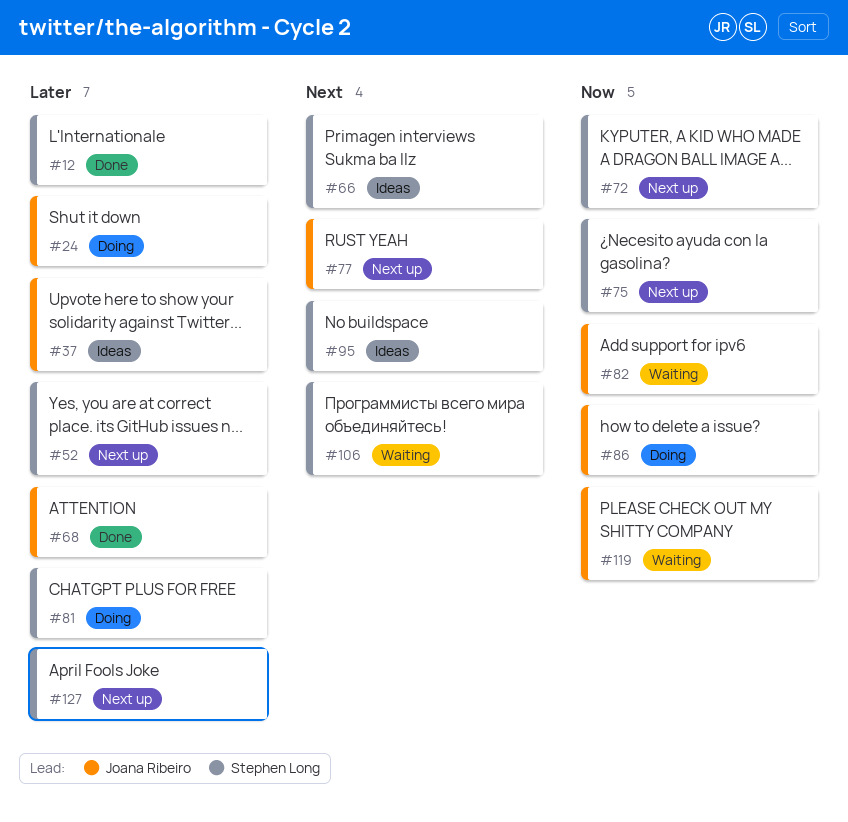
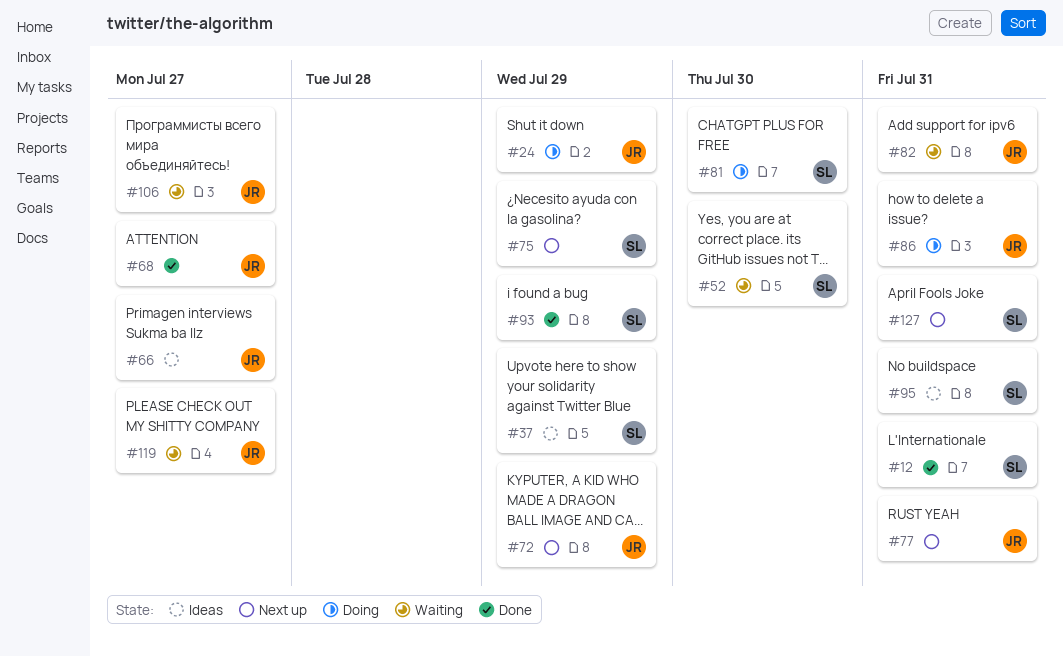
#37, owner: Joana Ribeiro -> Stephen Long
#52, status: Next up -> Waiting
#66, owner: Stephen Long -> Joana Ribeiro
#72, owner: Stephen Long -> Joana Ribeiro
#93: none -> present
#106, owner: Stephen Long -> Joana Ribeiro

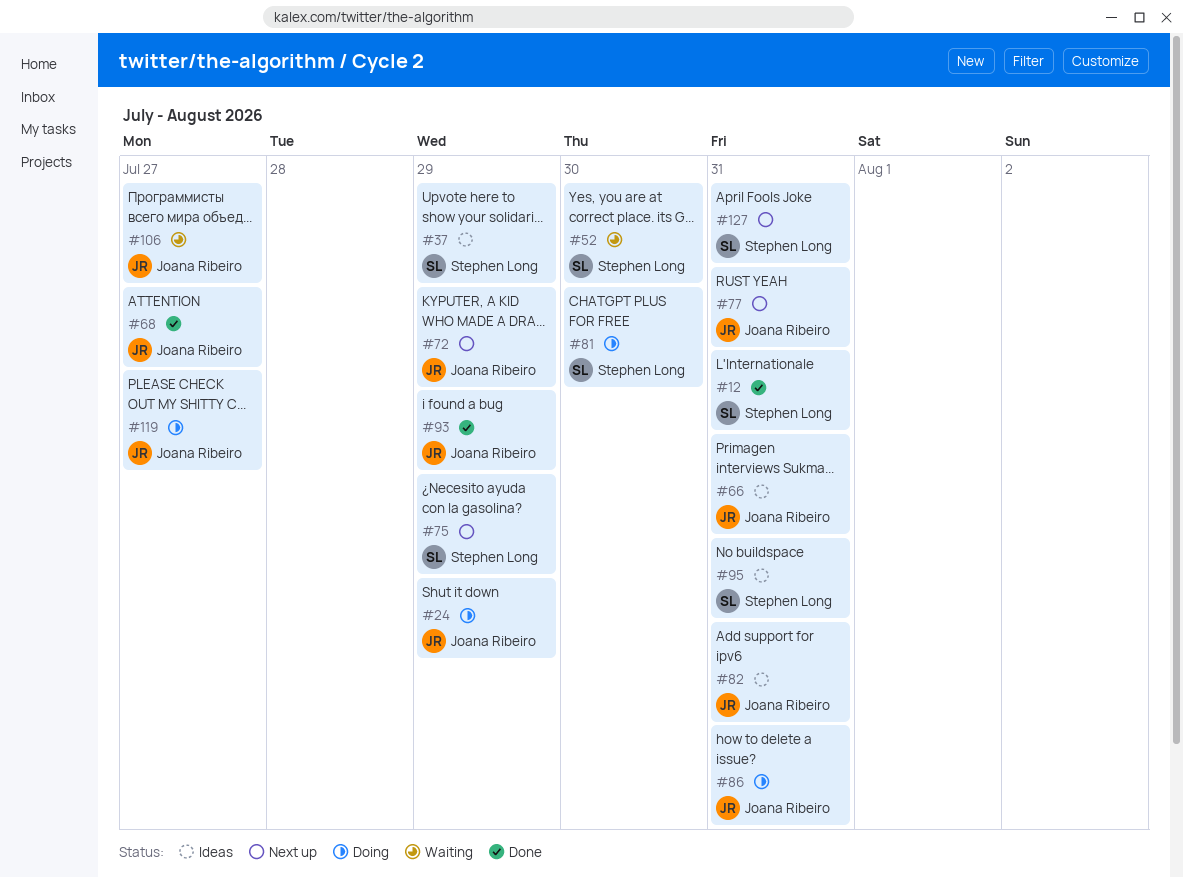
#66, due: Jul 27 -> Jul 31
#82, status: Waiting -> Ideas
#93, owner: Stephen Long -> Joana Ribeiro
#119, status: Waiting -> Doing

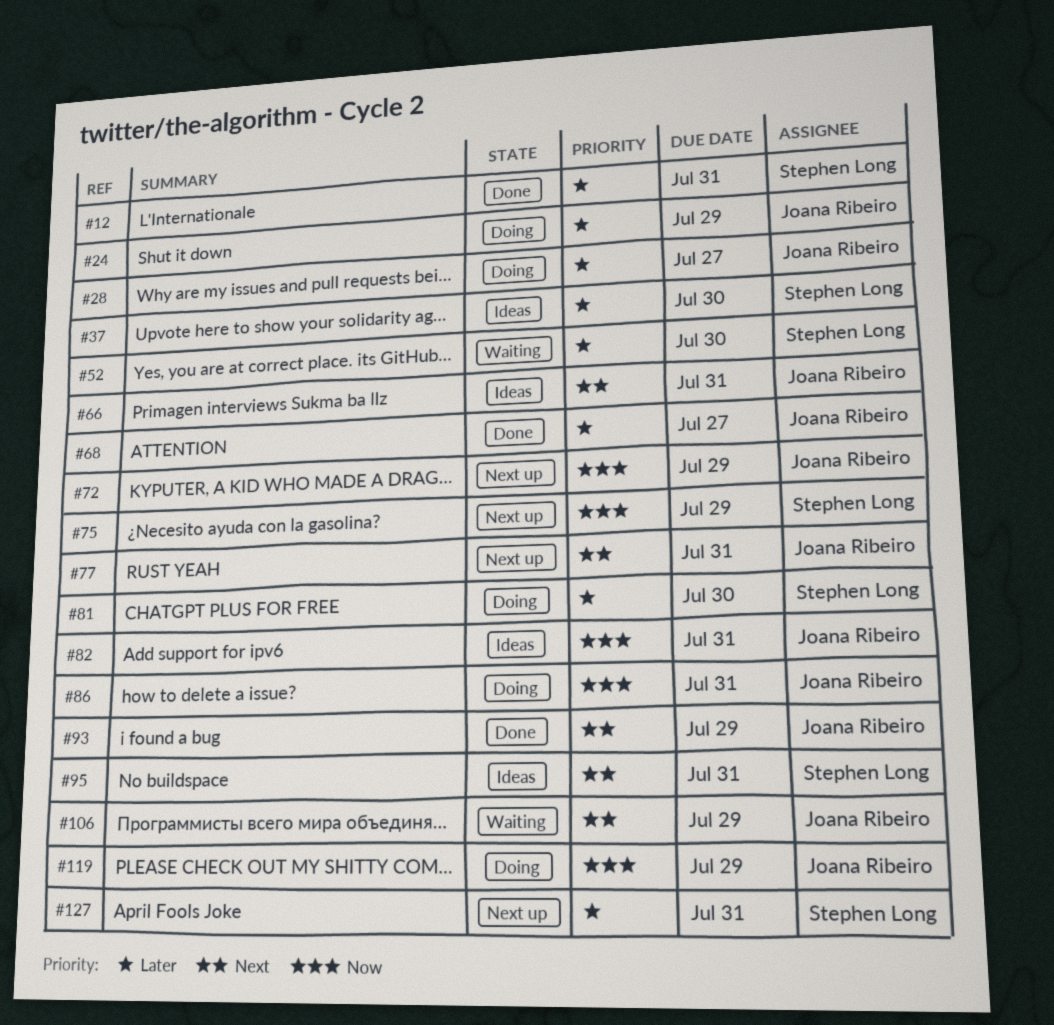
#28: none -> present
#37, due: Jul 29 -> Jul 30
#106, due: Jul 27 -> Jul 29
#119, due: Jul 27 -> Jul 29

